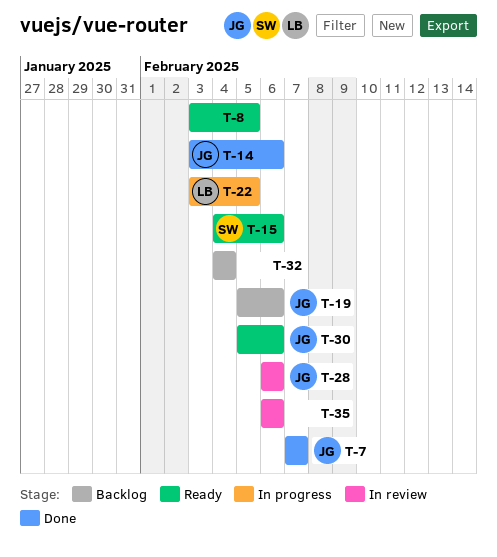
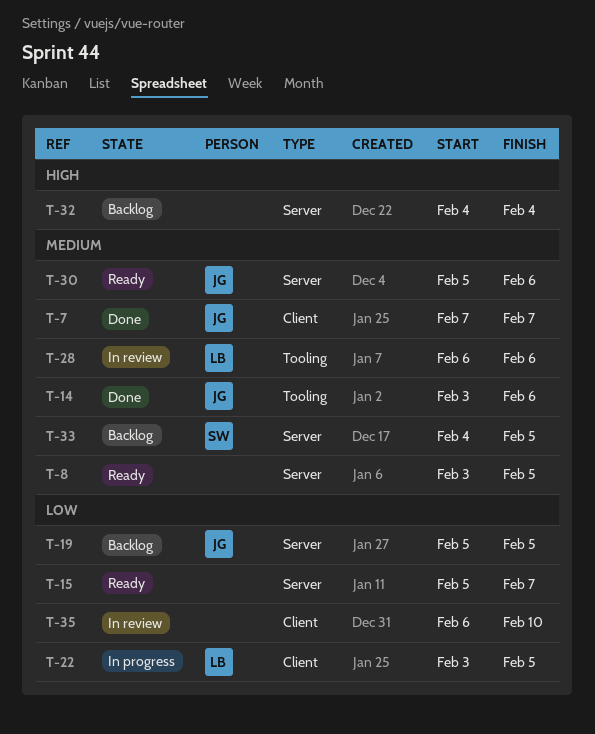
T-15, owner: SW -> none
T-15, start: Feb 4 -> Feb 5
T-15, due: Feb 6 -> Feb 7
T-19, due: Feb 6 -> Feb 5
T-28, owner: JG -> LB
T-33: none -> present
T-35, due: Feb 6 -> Feb 10

